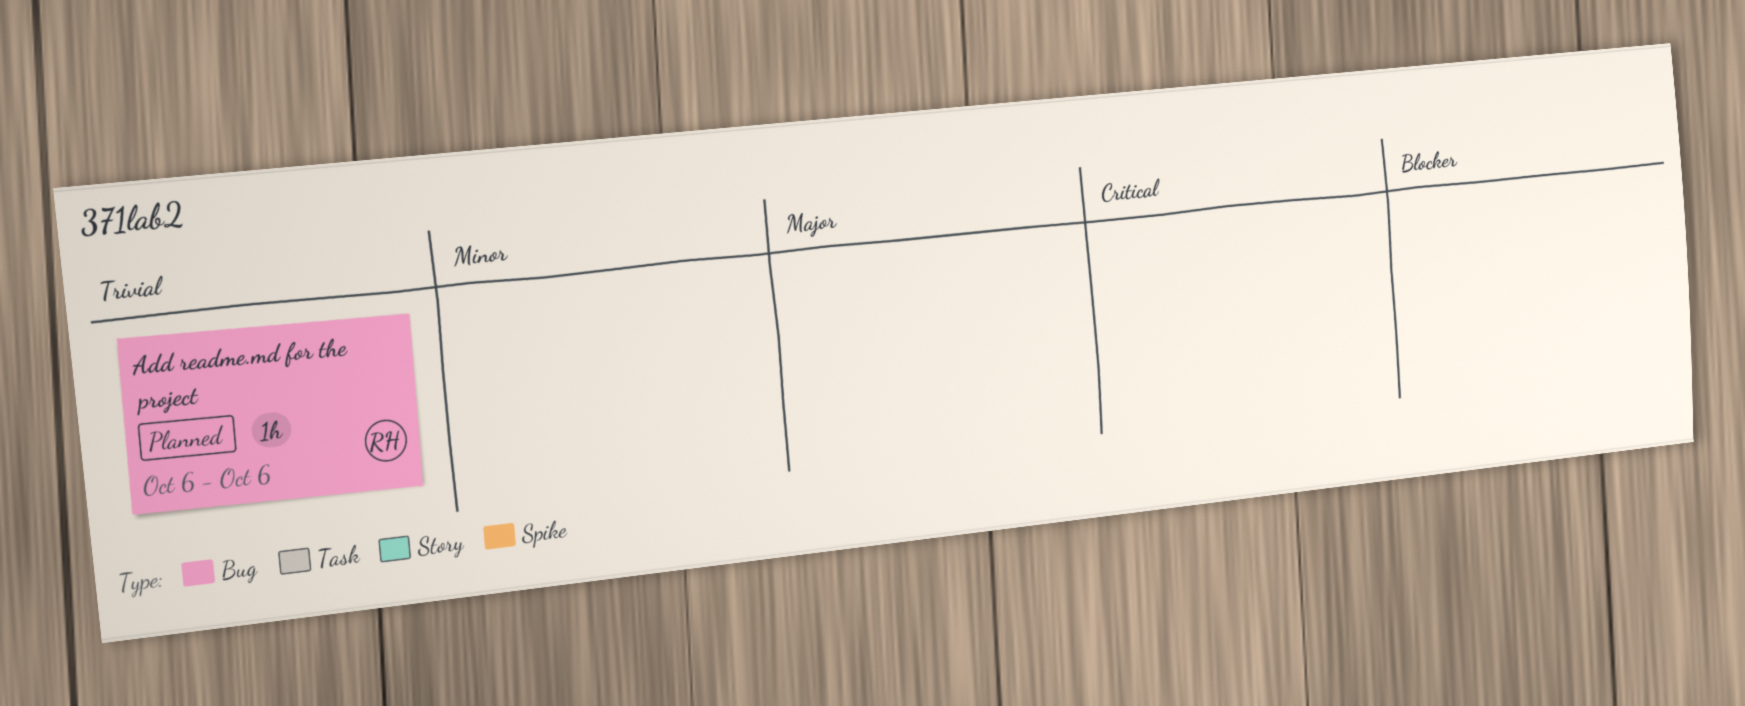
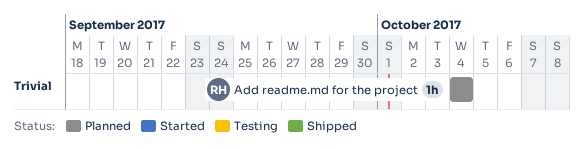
Add readme.md for the project, start: Oct 6 -> Oct 4
Add readme.md for the project, due: Oct 6 -> Oct 4

